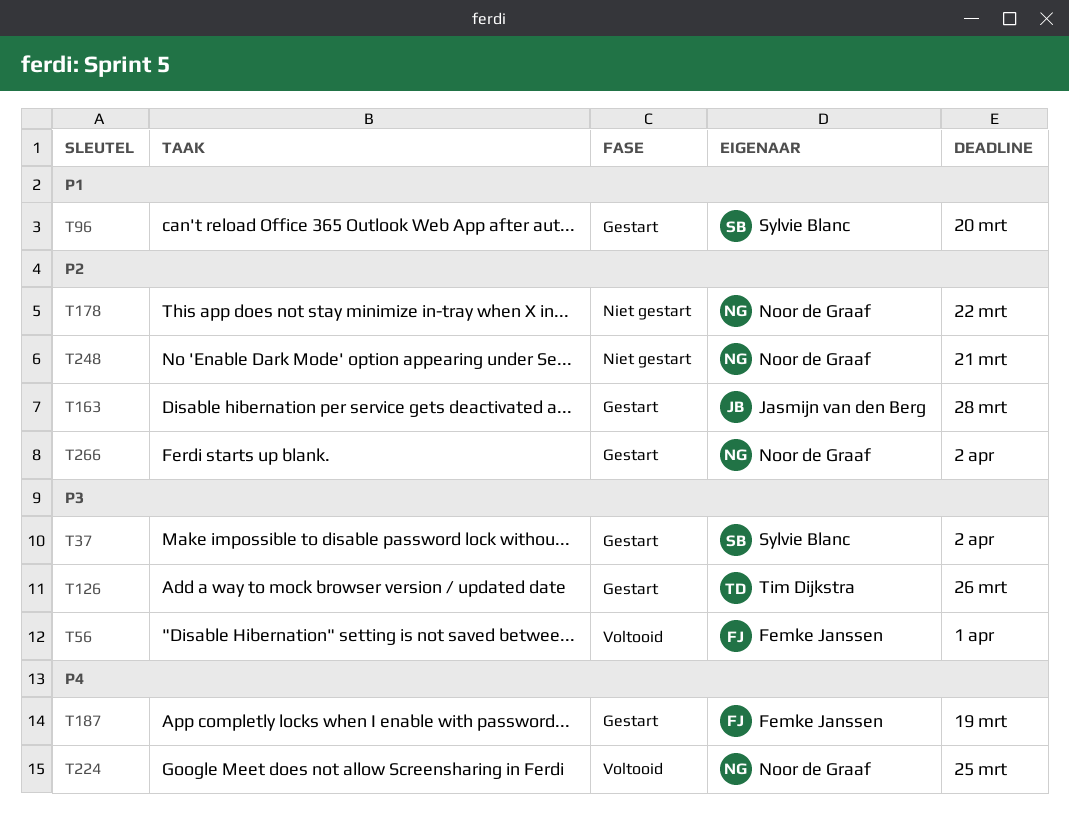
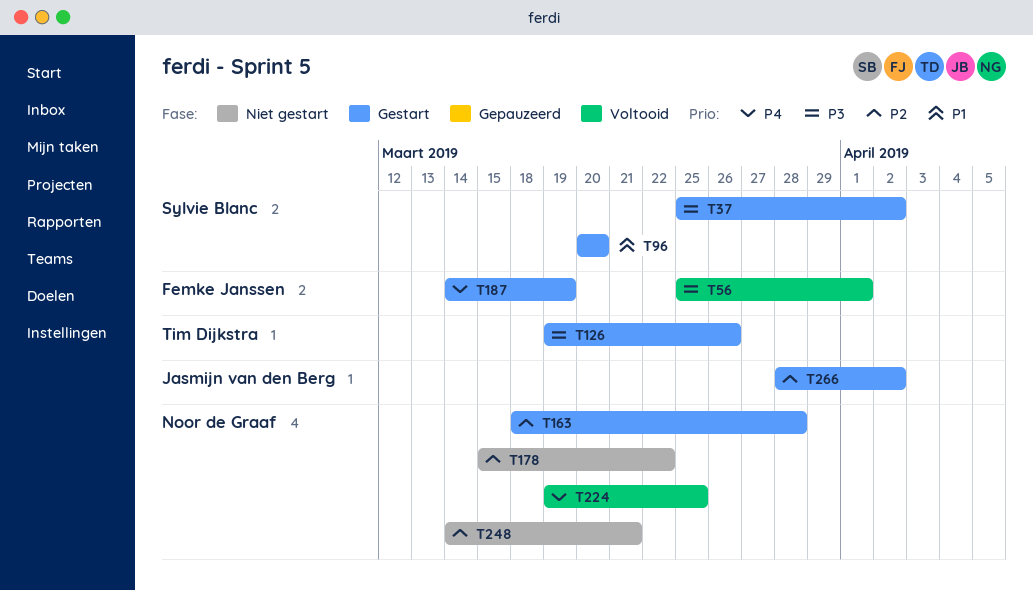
T163, owner: Jasmijn van den Berg -> Noor de Graaf
T266, owner: Noor de Graaf -> Jasmijn van den Berg

